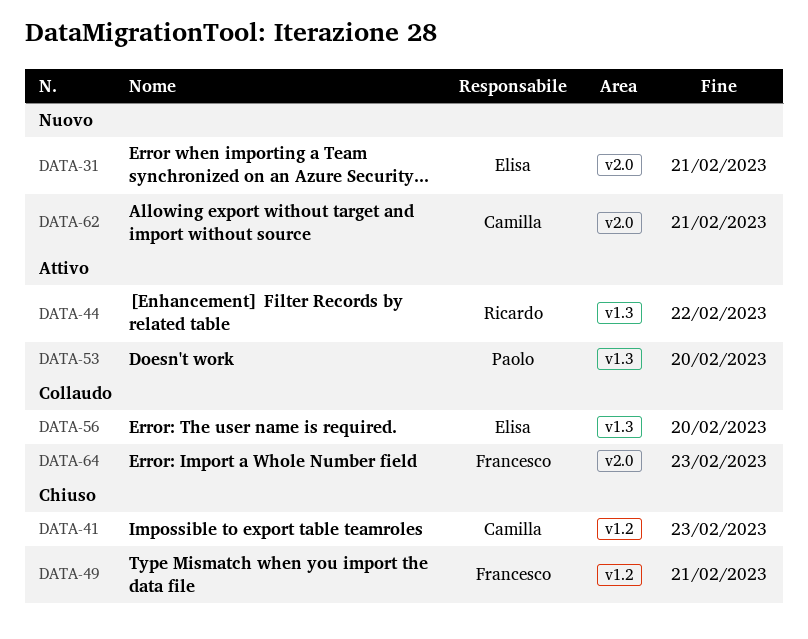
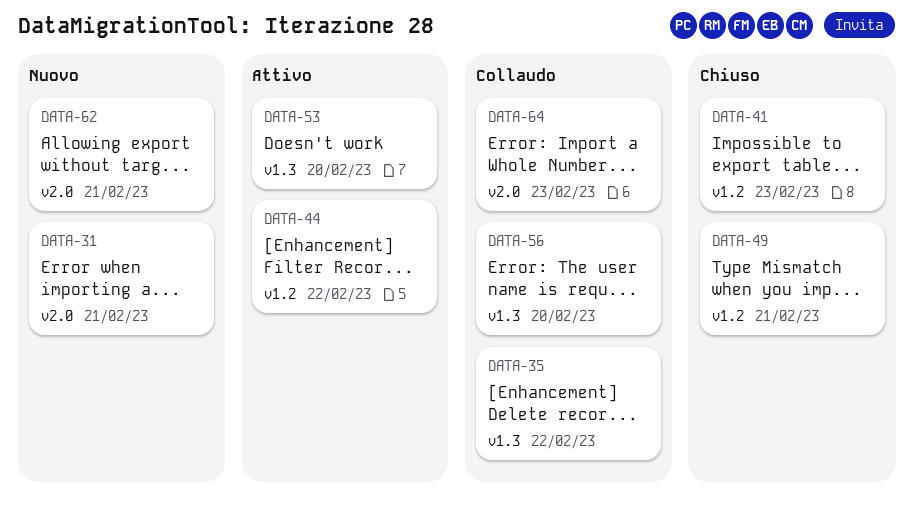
DATA-35: none -> present
DATA-44, label: v1.3 -> v1.2

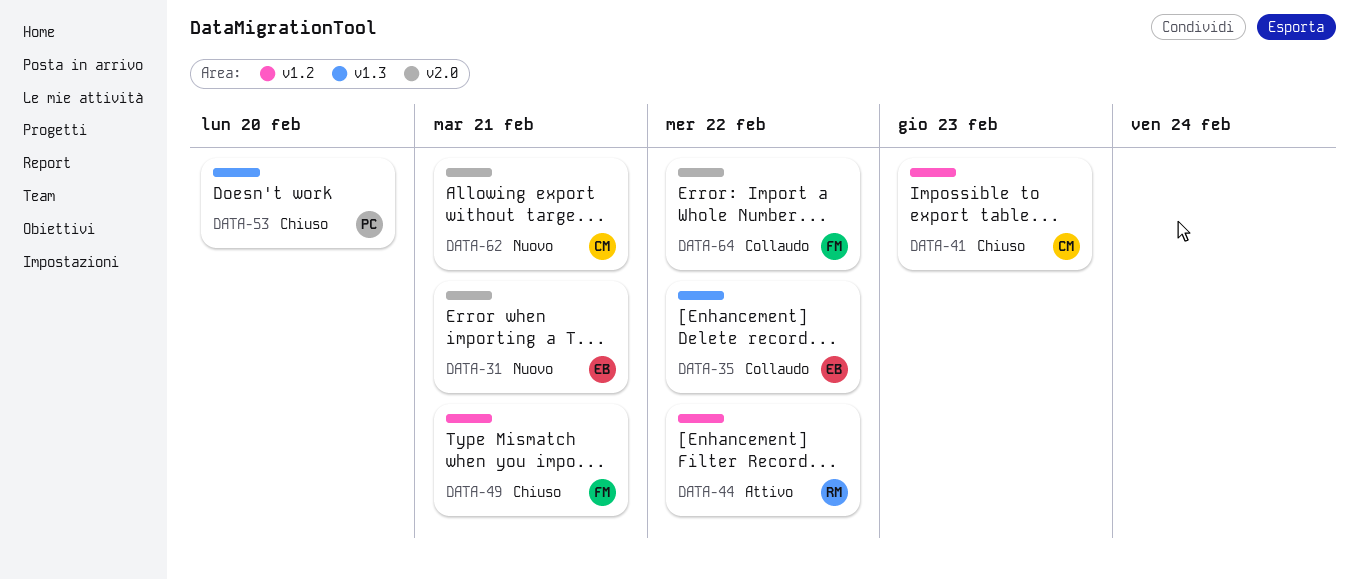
DATA-53, status: Attivo -> Chiuso
DATA-56: present -> none
DATA-64, due: Feb 23 -> Feb 22

